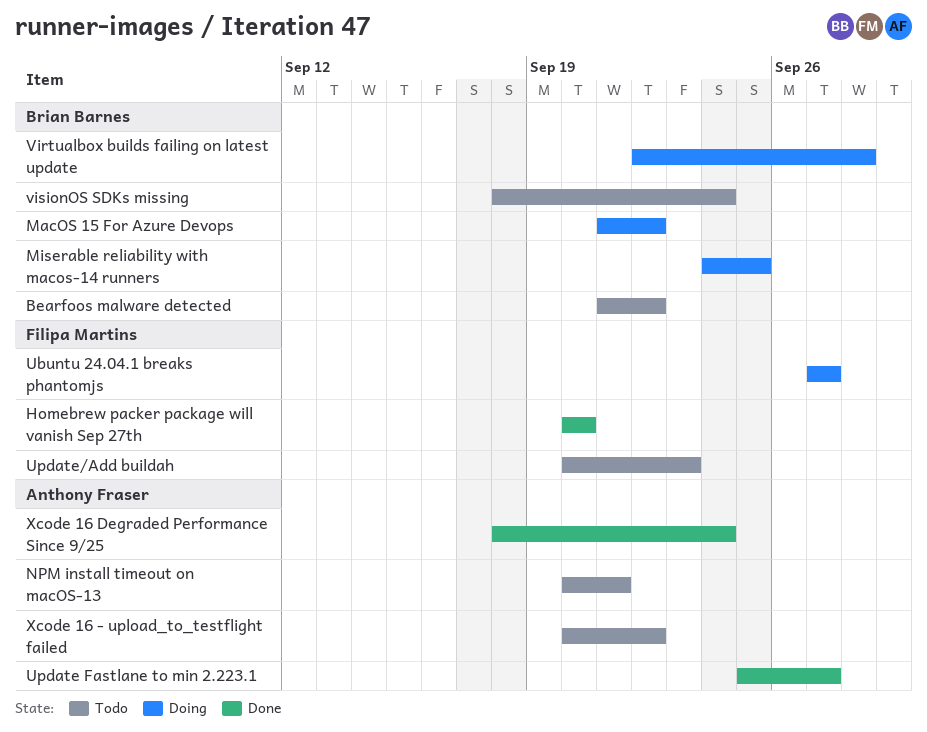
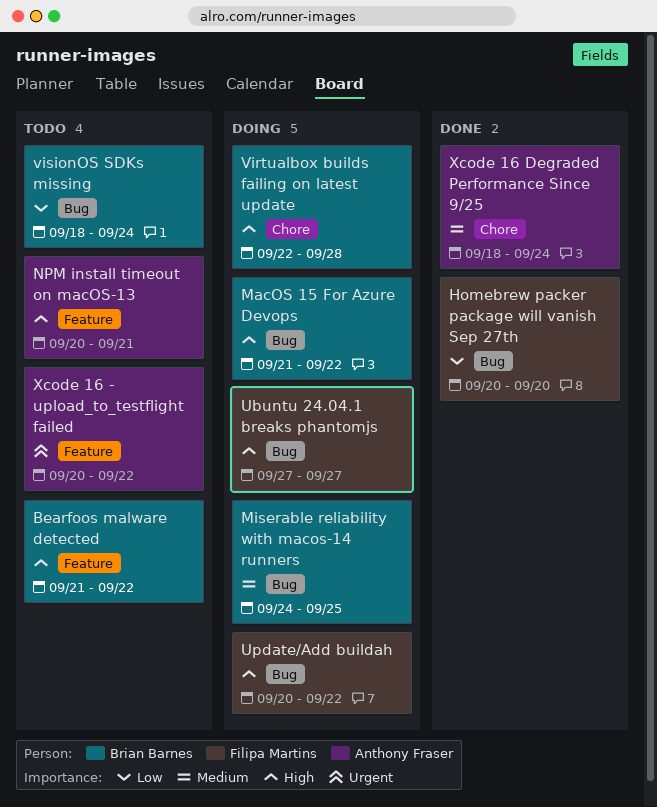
Update Fastlane to min 2.223.1: present -> none
Update/Add buildah, status: Todo -> Doing
Update/Add buildah, due: Sep 23 -> Sep 22

